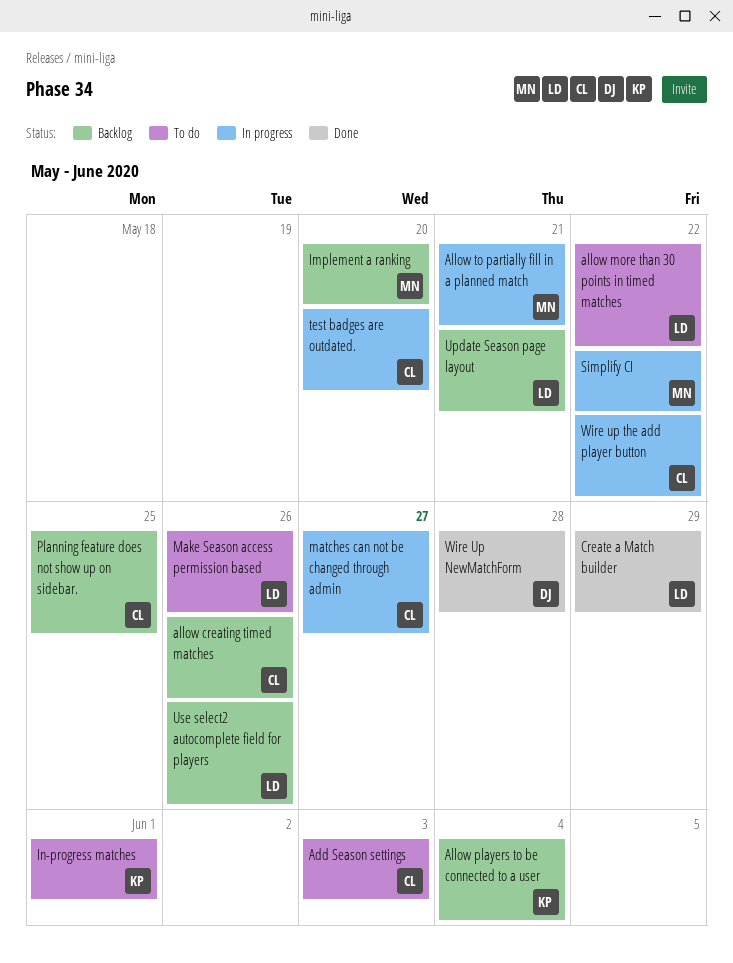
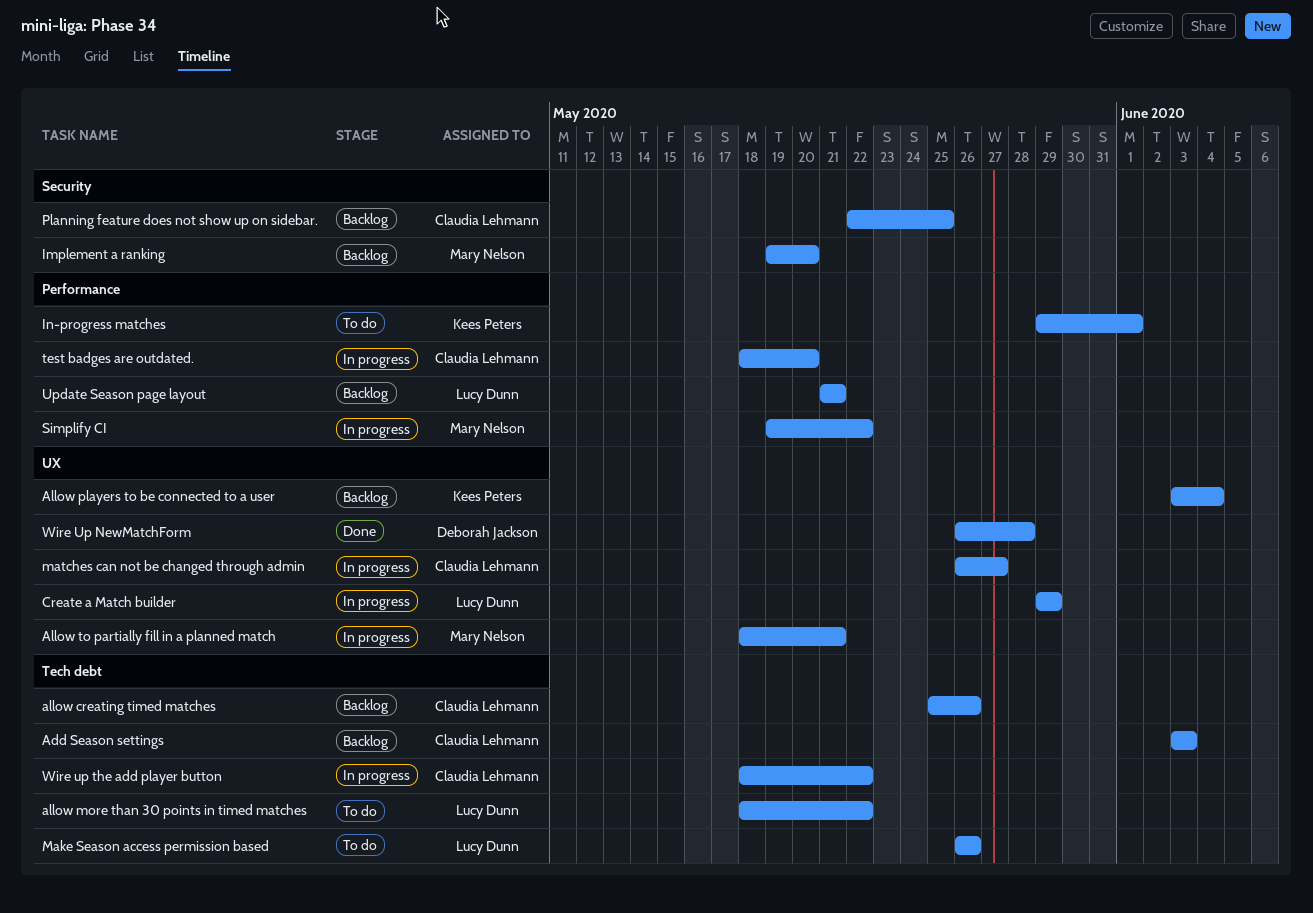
Add Season settings, status: To do -> Backlog
Create a Match builder, status: Done -> In progress
Use select2 autocomplete field for players: present -> none

